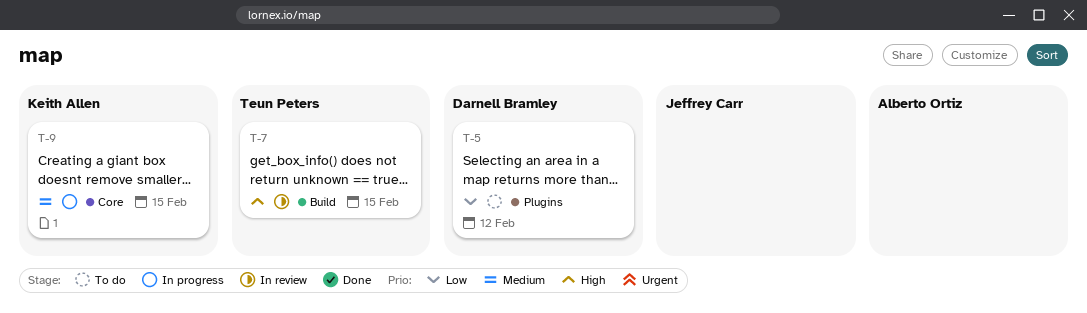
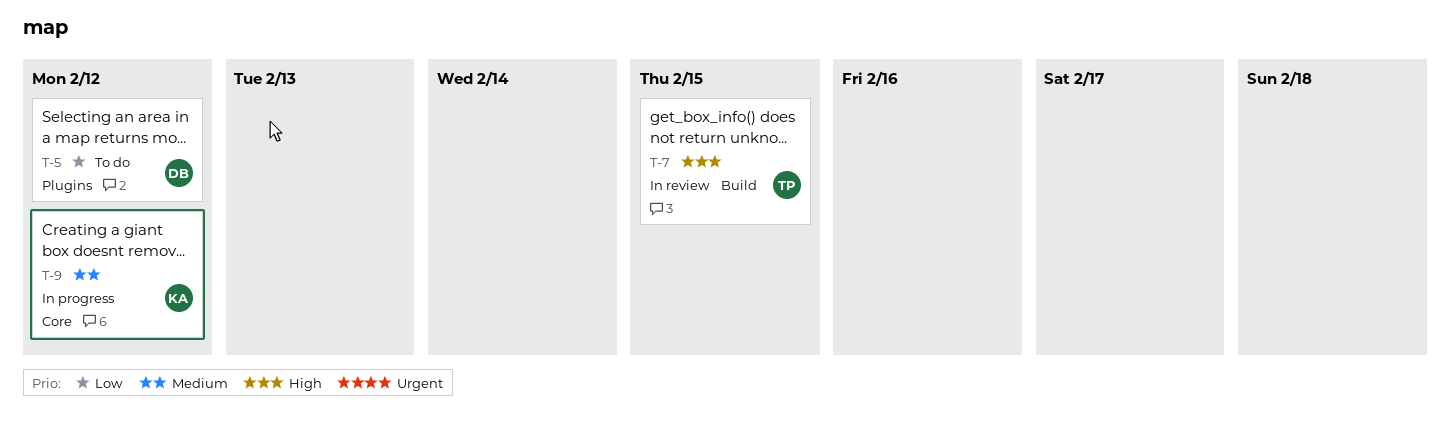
T-9, due: Feb 15 -> Feb 12

